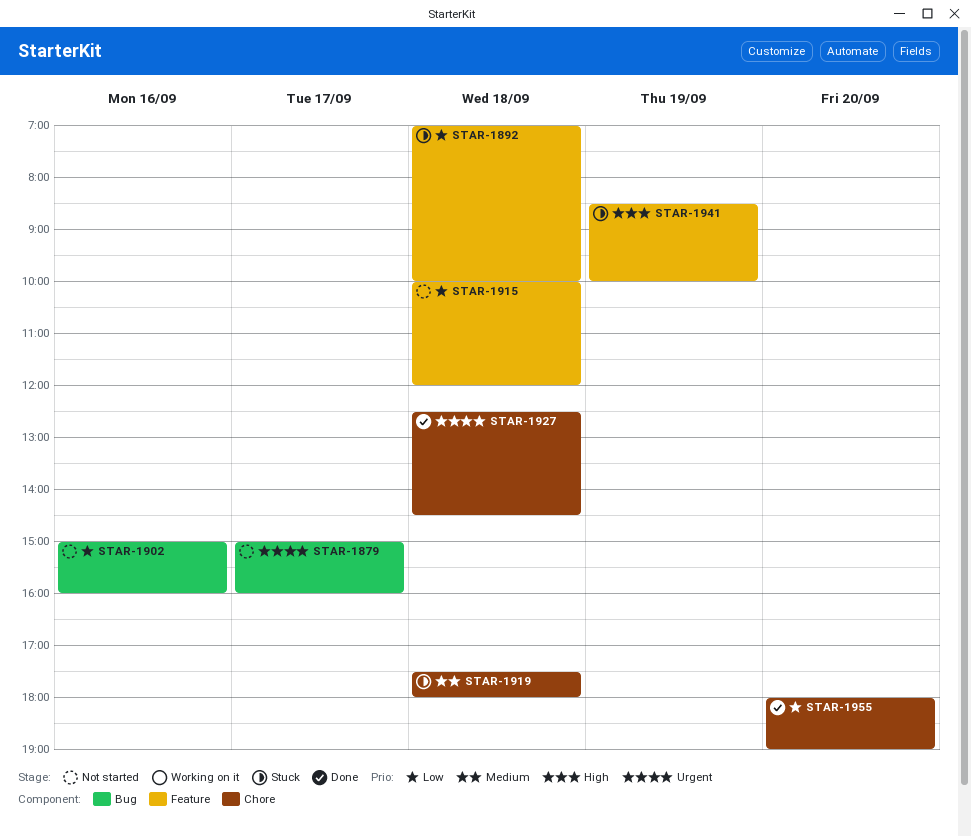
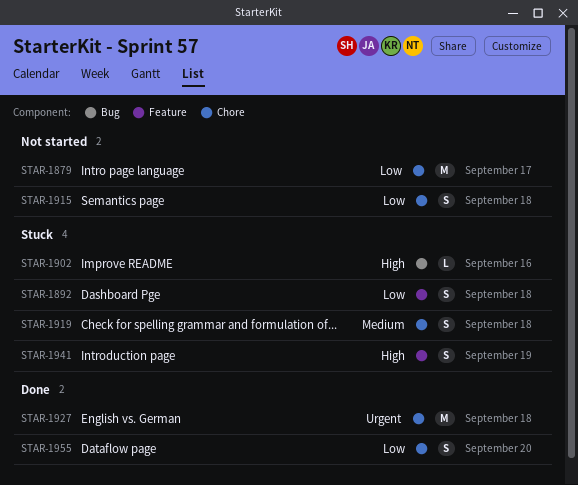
STAR-1879, priority: Urgent -> Low
STAR-1879, label: Bug -> Chore
STAR-1902, status: Not started -> Stuck
STAR-1902, priority: Low -> High
STAR-1915, label: Feature -> Chore

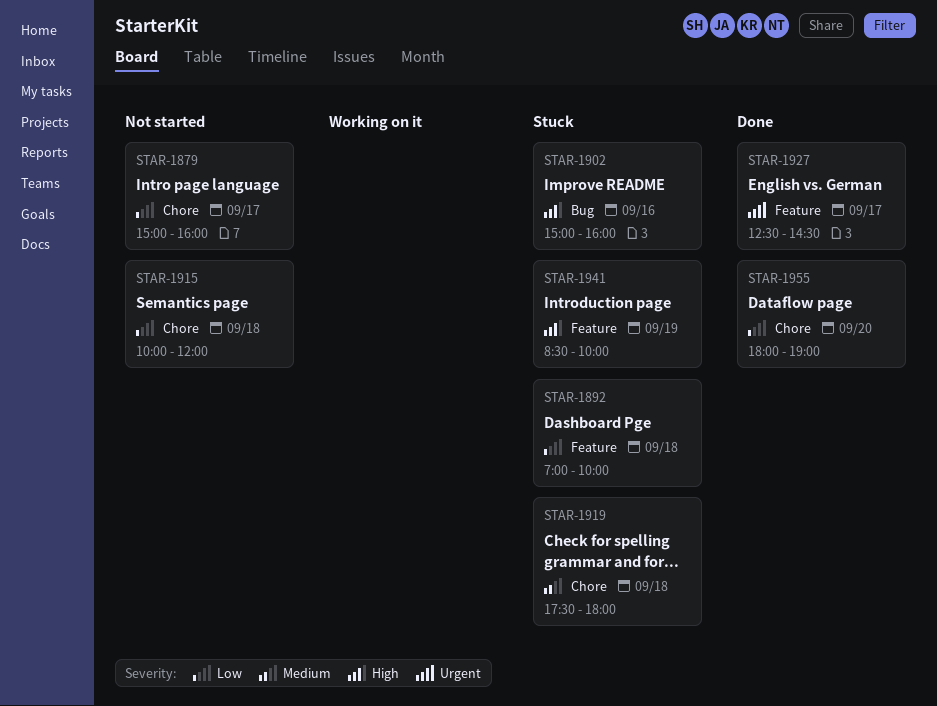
STAR-1927, label: Chore -> Feature
STAR-1927, day: Sep 18 -> Sep 17

